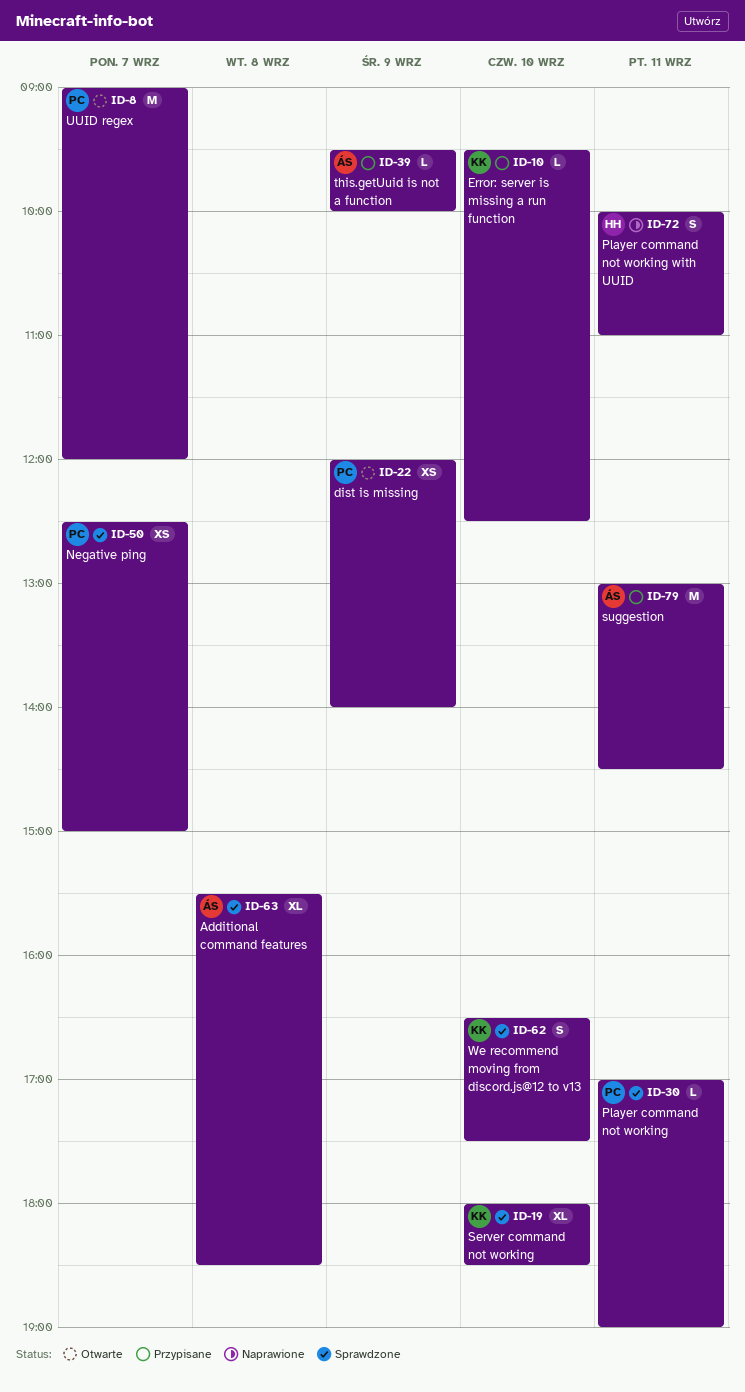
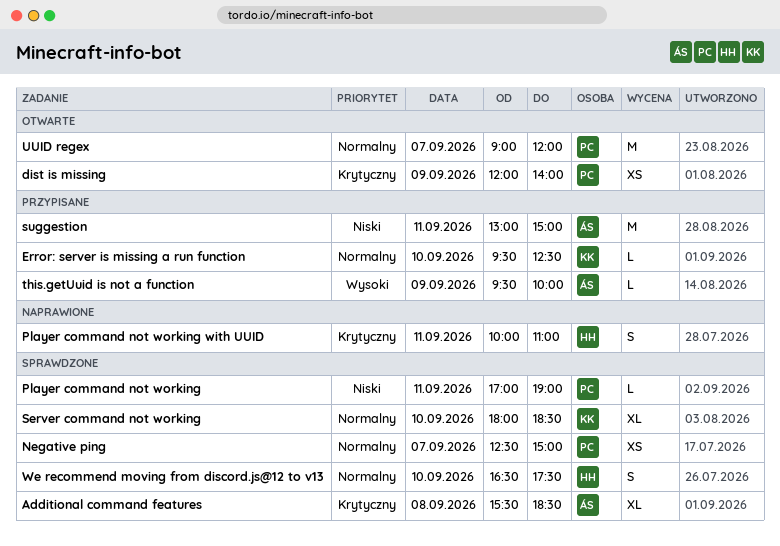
suggestion, ends: 14:30 -> 15:00
We recommend moving from discord.js@12 to v13, owner: KK -> HH

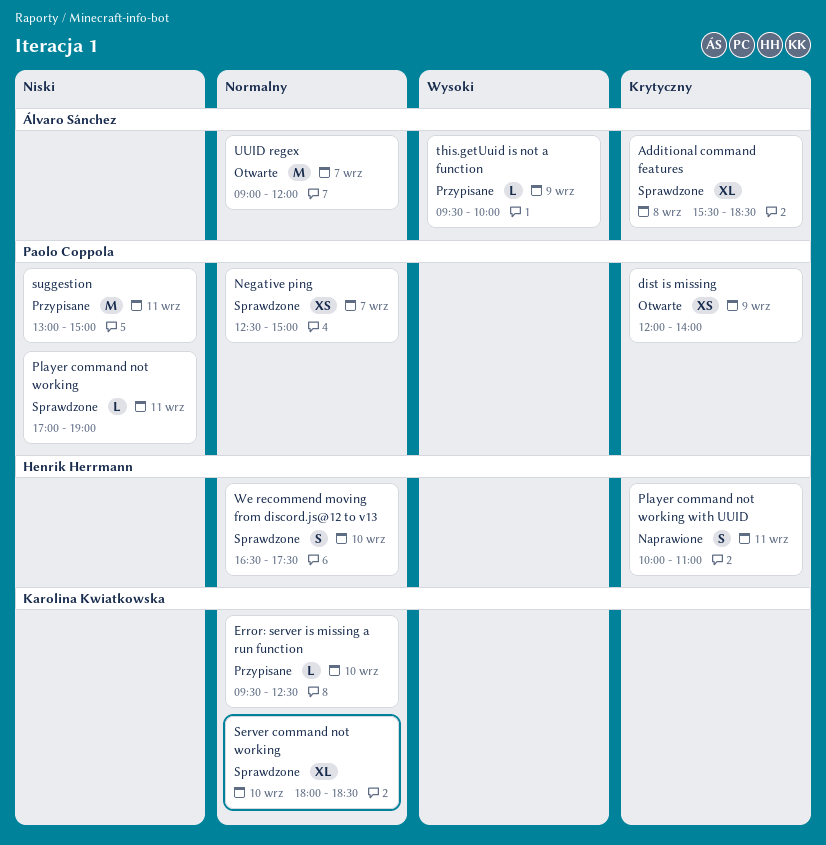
suggestion, owner: Álvaro Sánchez -> Paolo Coppola
UUID regex, owner: Paolo Coppola -> Álvaro Sánchez

